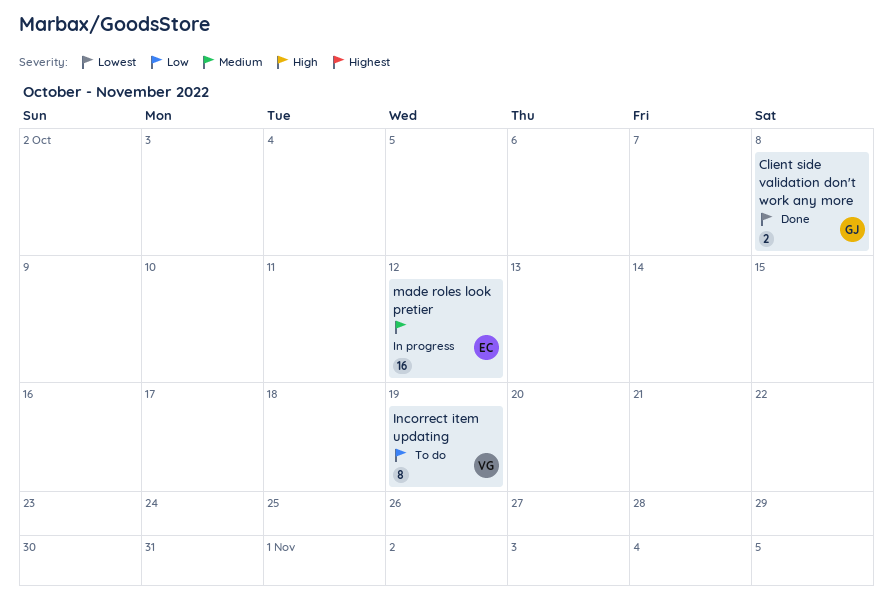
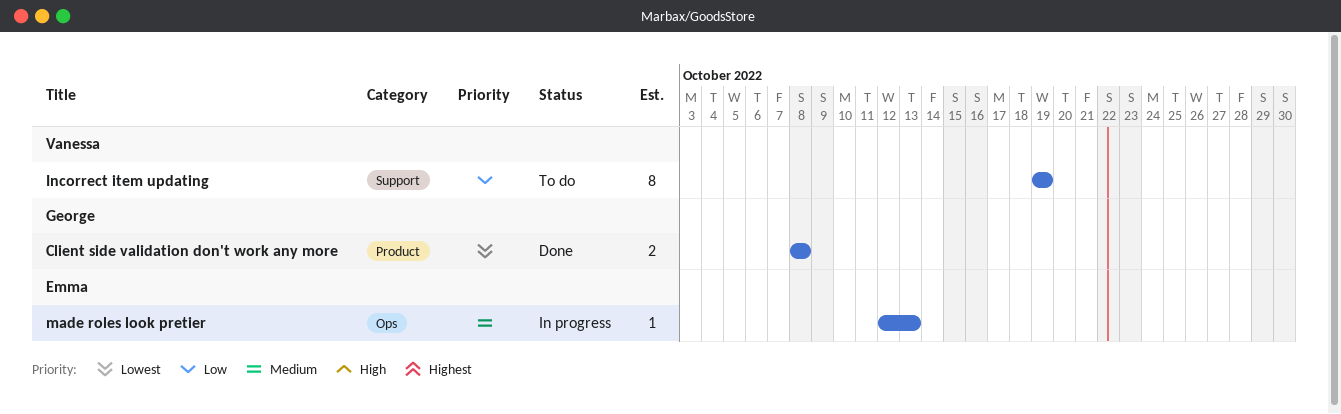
made roles look pretier, estimate: 16 -> 1
made roles look pretier, due: Oct 12 -> Oct 13

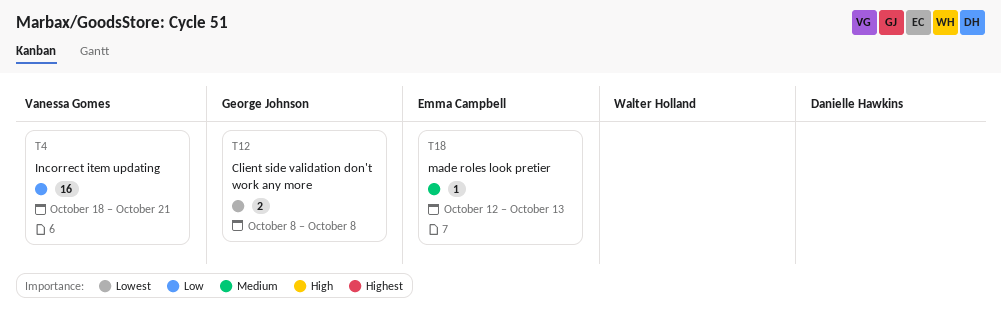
Incorrect item updating, estimate: 8 -> 16
Incorrect item updating, start: Oct 19 -> Oct 18
Incorrect item updating, due: Oct 19 -> Oct 21

